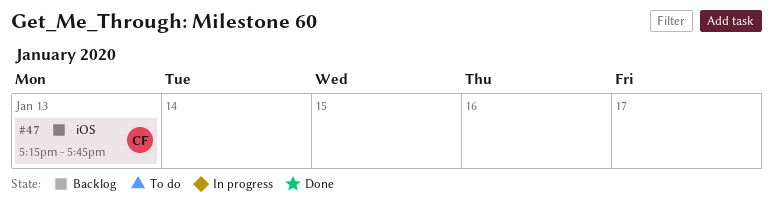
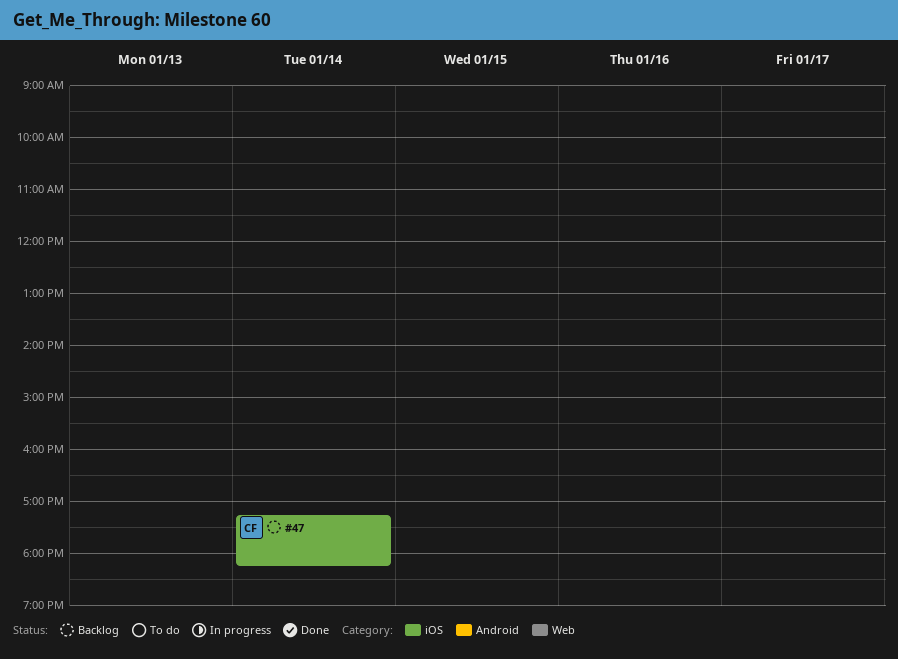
#47, day: Jan 13 -> Jan 14
#47, ends: 17:45 -> 18:15

